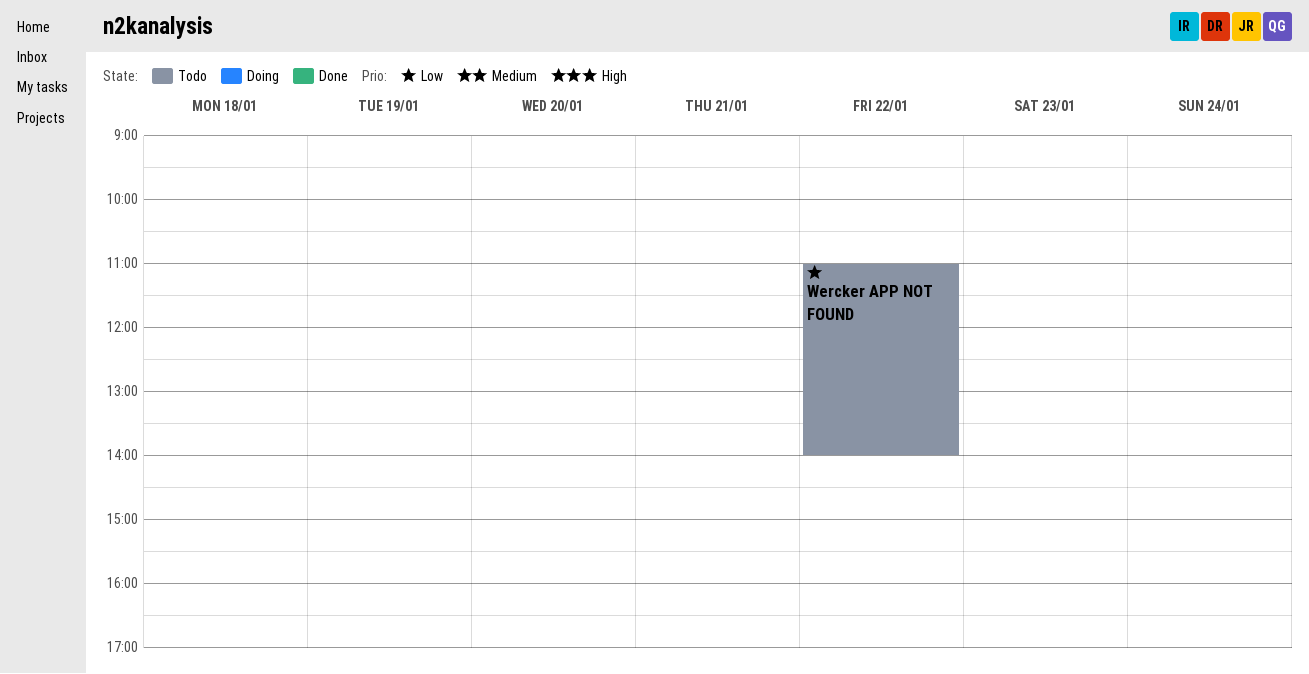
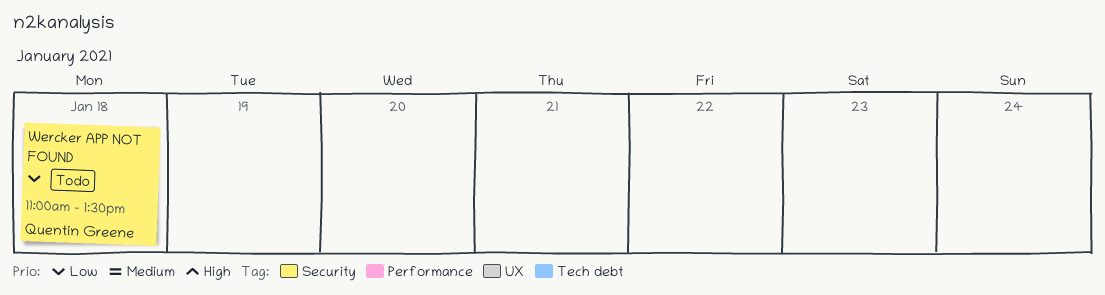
Wercker APP NOT FOUND, day: Jan 22 -> Jan 18
Wercker APP NOT FOUND, ends: 14:00 -> 13:30

